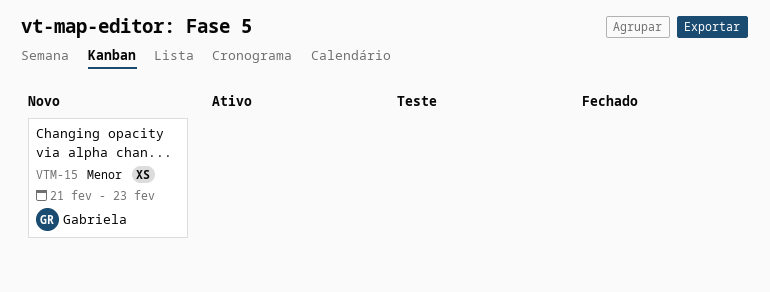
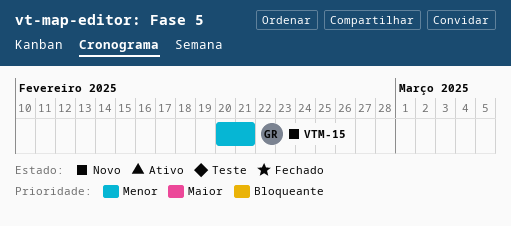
VTM-15, start: Feb 21 -> Feb 20
VTM-15, due: Feb 23 -> Feb 21

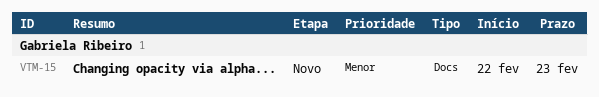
VTM-15, start: Feb 20 -> Feb 22
VTM-15, due: Feb 21 -> Feb 23

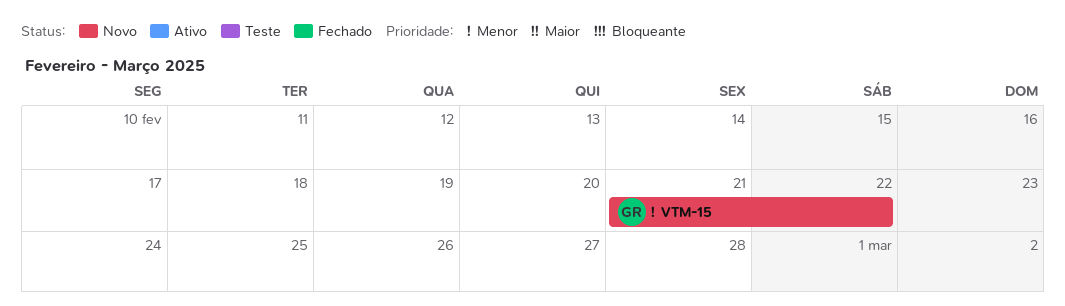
VTM-15, start: Feb 22 -> Feb 21
VTM-15, due: Feb 23 -> Feb 22

